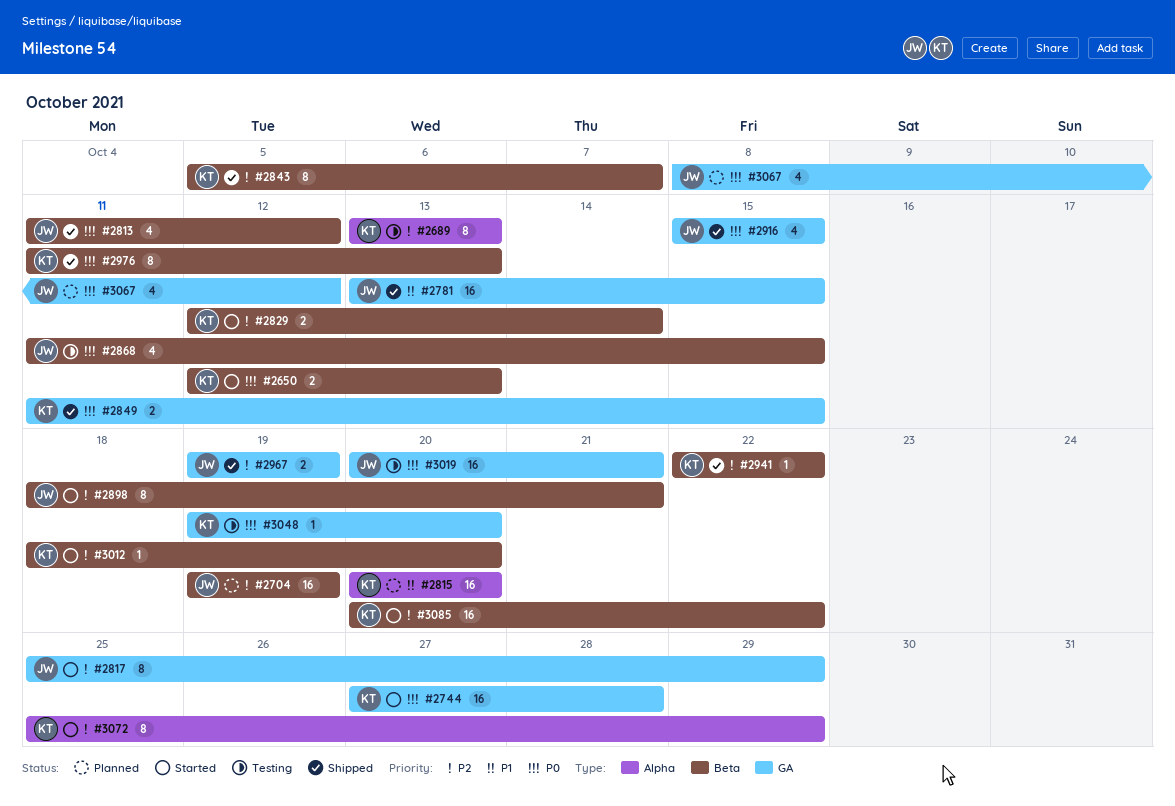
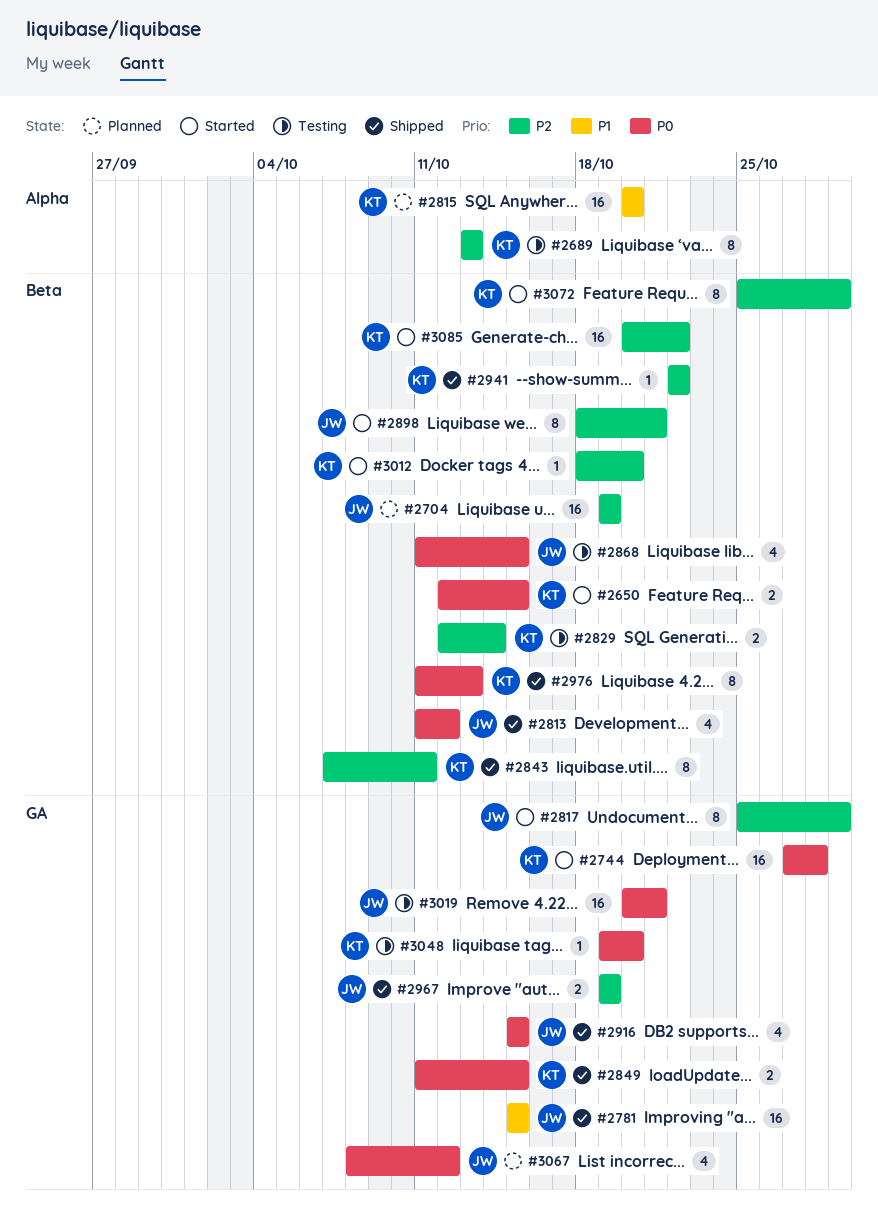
#2650, due: Oct 13 -> Oct 15
#2781, start: Oct 13 -> Oct 15
#2829, status: Started -> Testing
#2843, start: Oct 5 -> Oct 7
#2843, due: Oct 7 -> Oct 11
#3072, label: Alpha -> Beta

